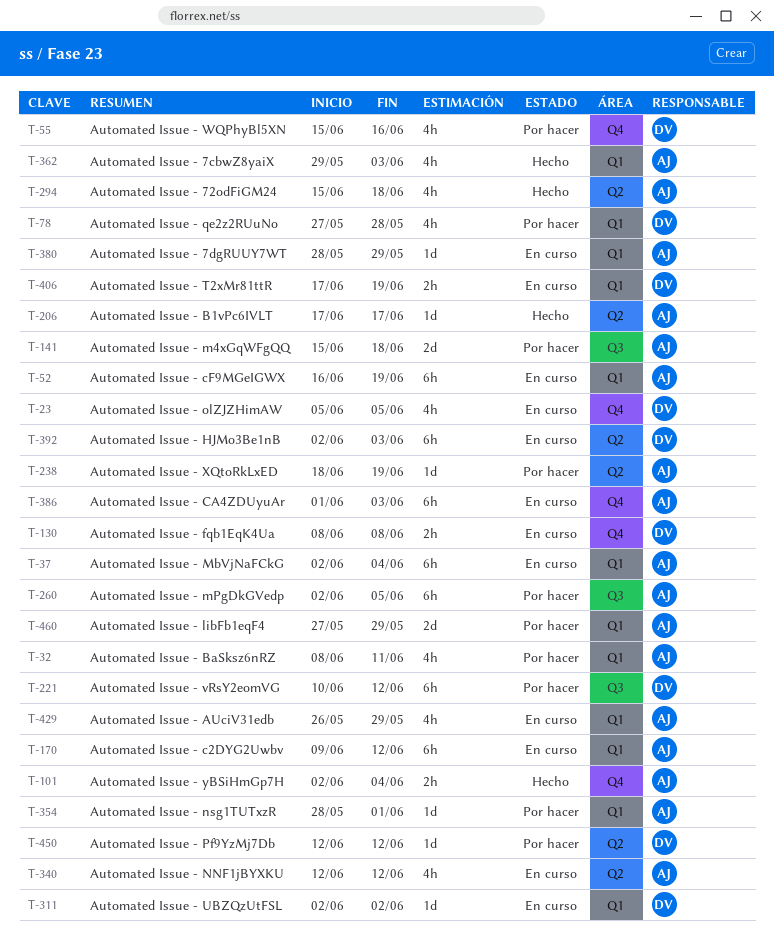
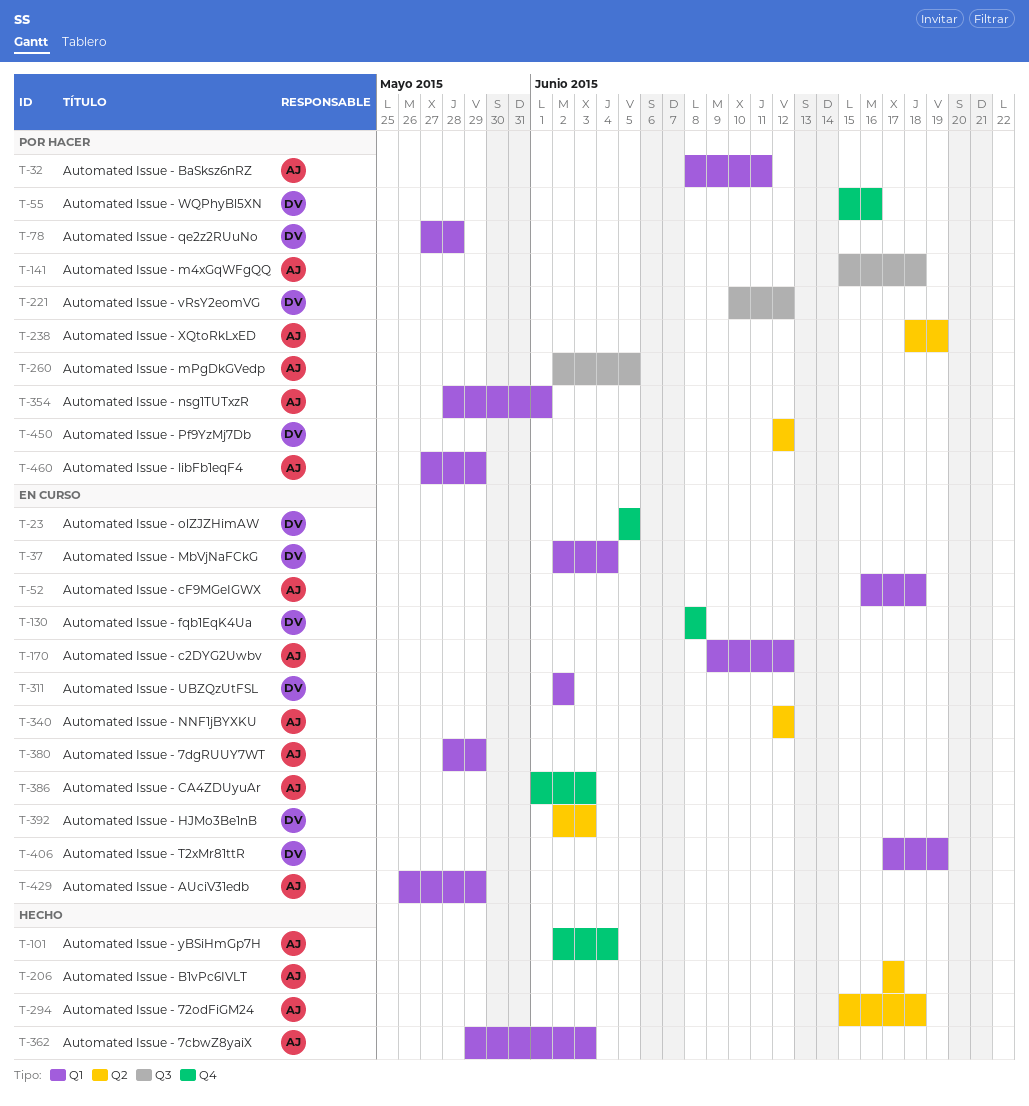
T-37, owner: AJ -> DV
T-52, due: Jun 19 -> Jun 18

